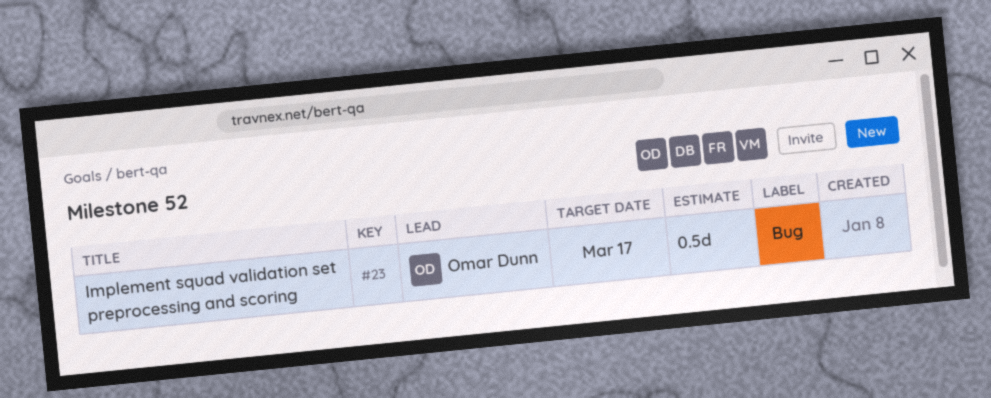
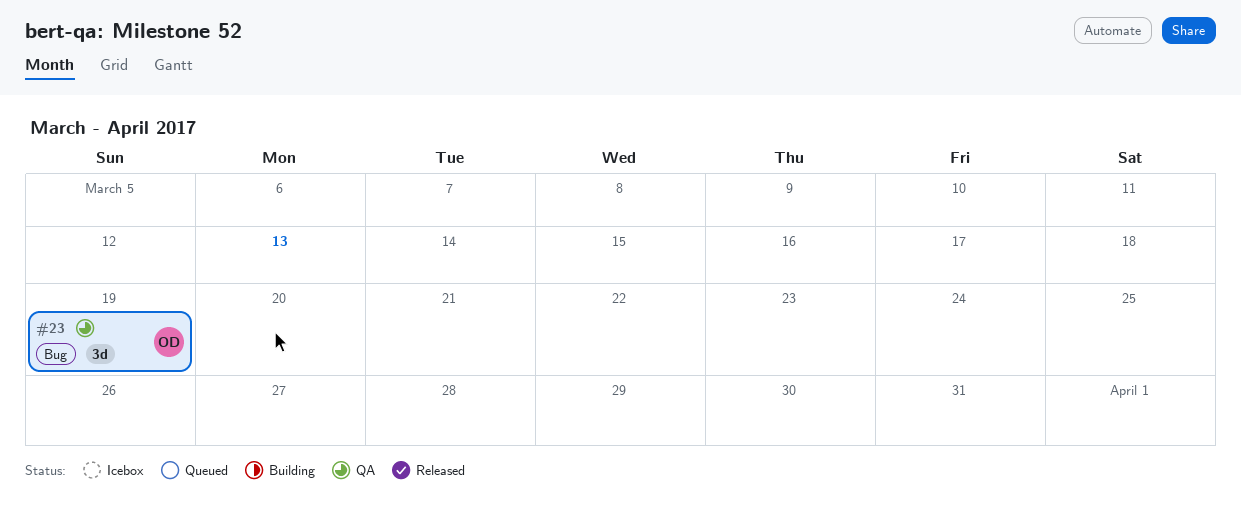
#23, estimate: 0.5d -> 3d
#23, due: Mar 17 -> Mar 19

